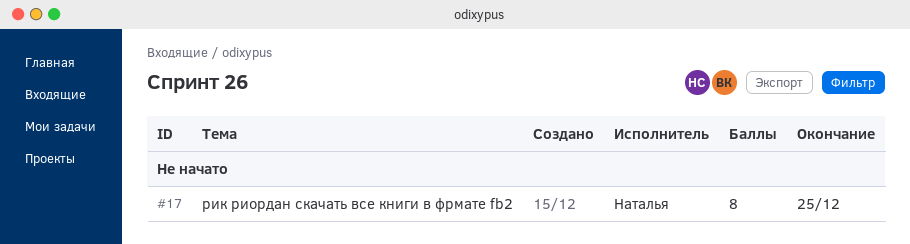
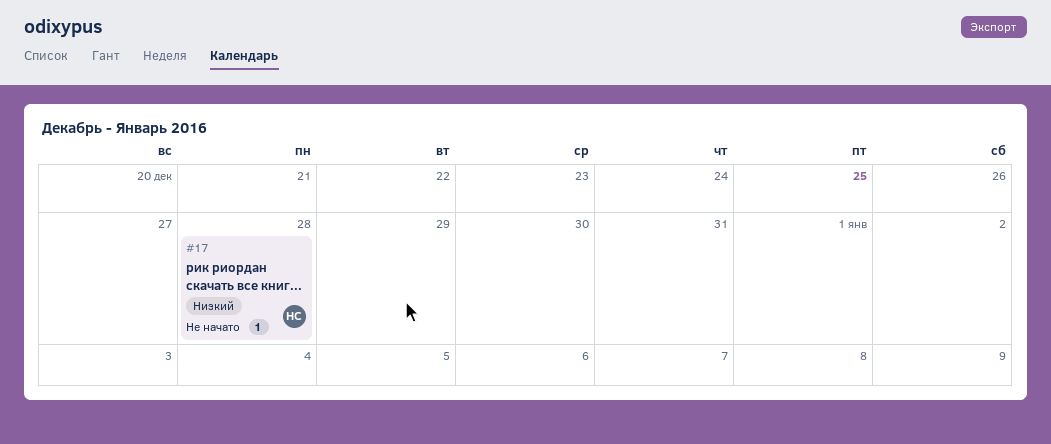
#17, estimate: 8 -> 1
#17, due: Dec 25 -> Dec 28

